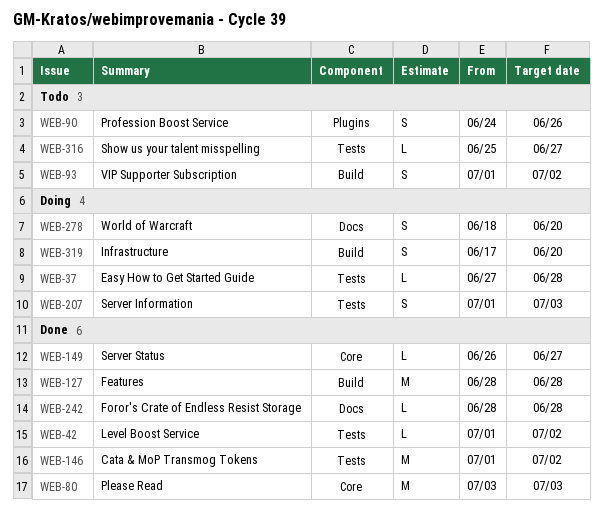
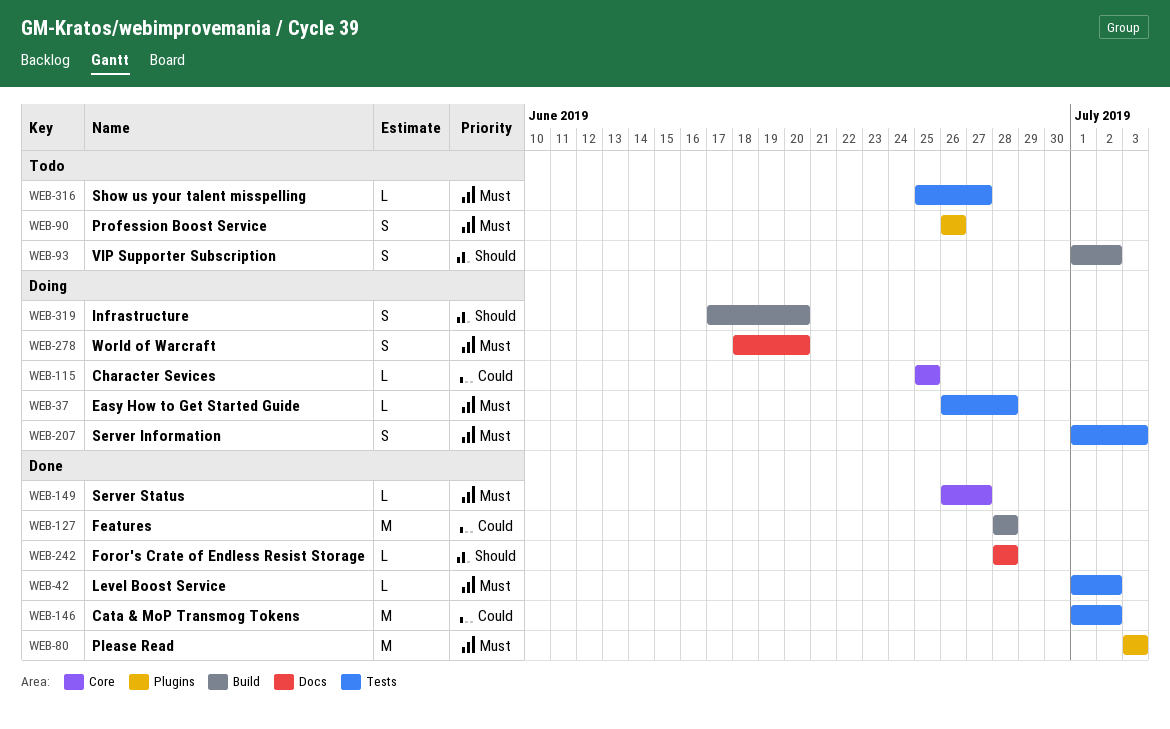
WEB-37, start: Jun 27 -> Jun 26
WEB-80, label: Core -> Plugins
WEB-90, start: Jun 24 -> Jun 26
WEB-115: none -> present

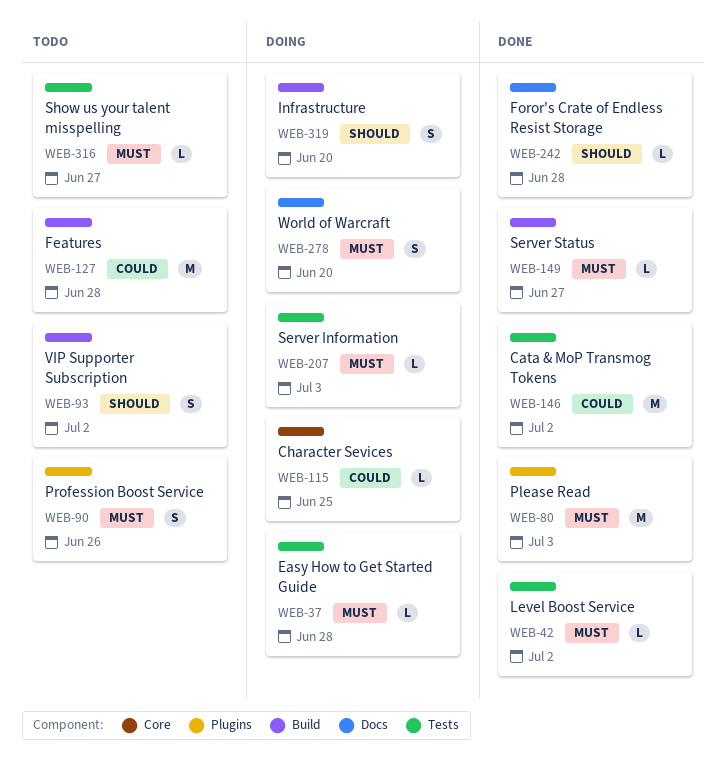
WEB-127, status: Done -> Todo
WEB-149, label: Core -> Build
WEB-207, estimate: S -> L

